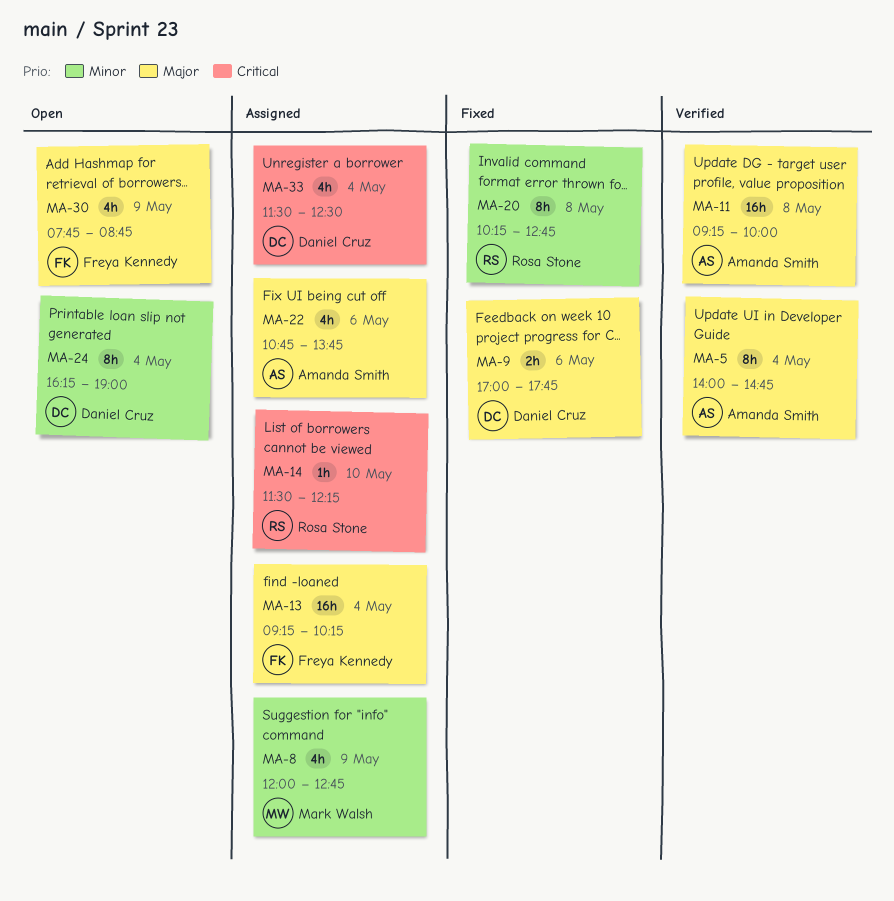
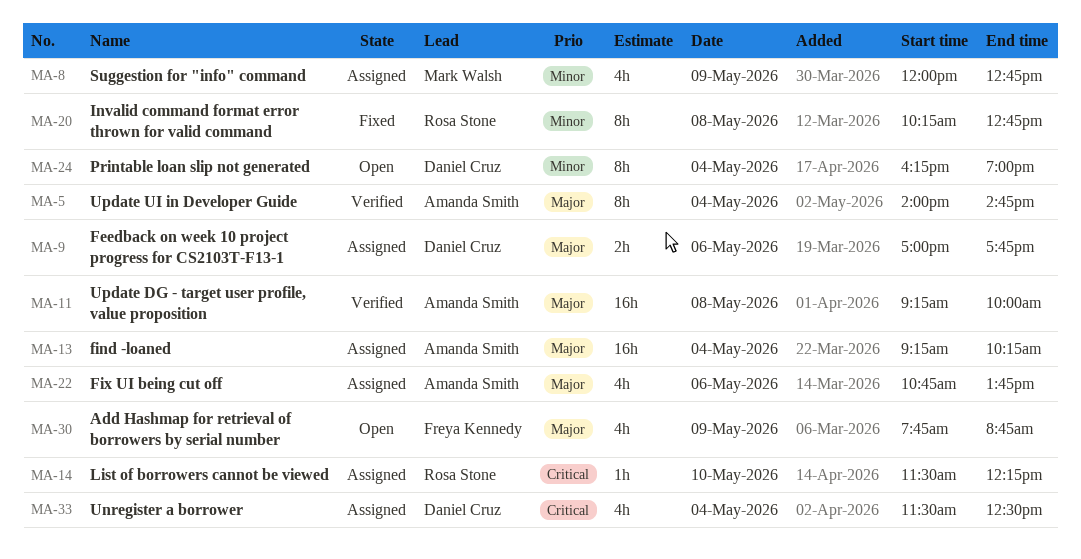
MA-9, status: Fixed -> Assigned
MA-13, owner: Freya Kennedy -> Amanda Smith

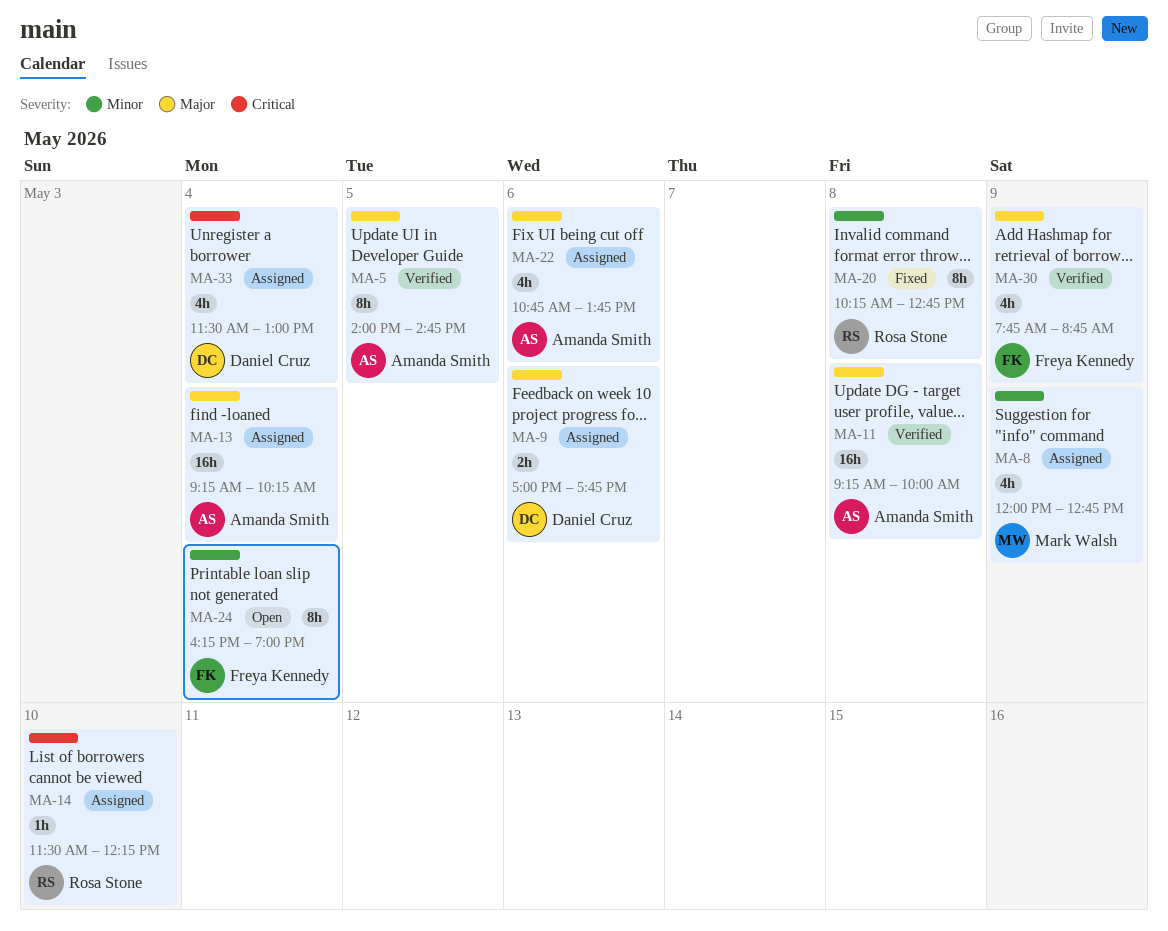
MA-5, day: May 4 -> May 5
MA-24, owner: Daniel Cruz -> Freya Kennedy
MA-30, status: Open -> Verified
MA-33, ends: 12:30 -> 13:00

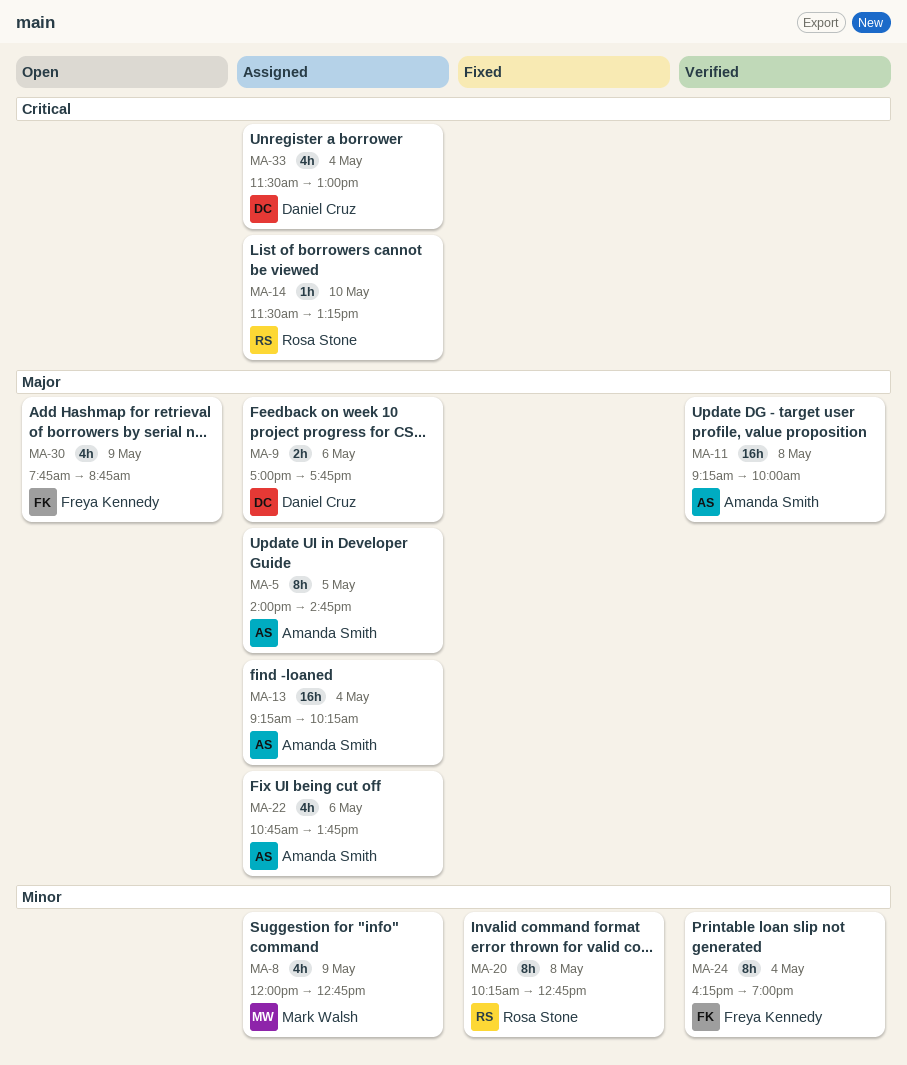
MA-5, status: Verified -> Assigned
MA-14, ends: 12:15 -> 13:15
MA-24, status: Open -> Verified
MA-30, status: Verified -> Open

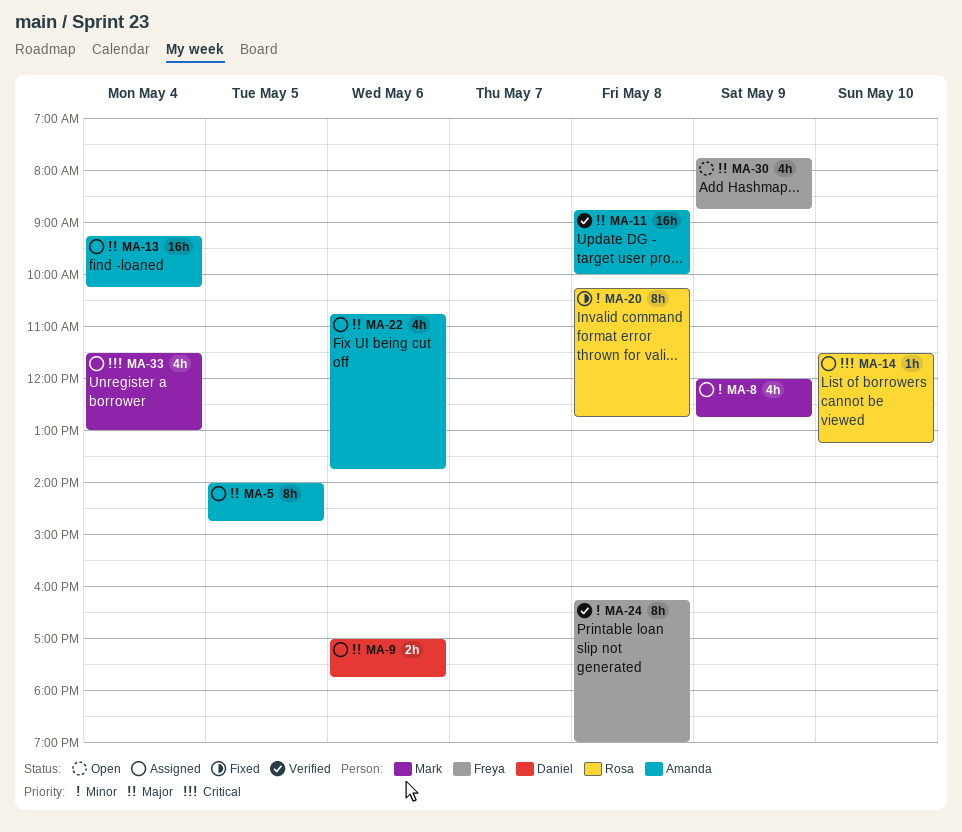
MA-11, begins: 09:15 -> 08:45
MA-24, day: May 4 -> May 8
MA-33, owner: Daniel Cruz -> Mark Walsh

